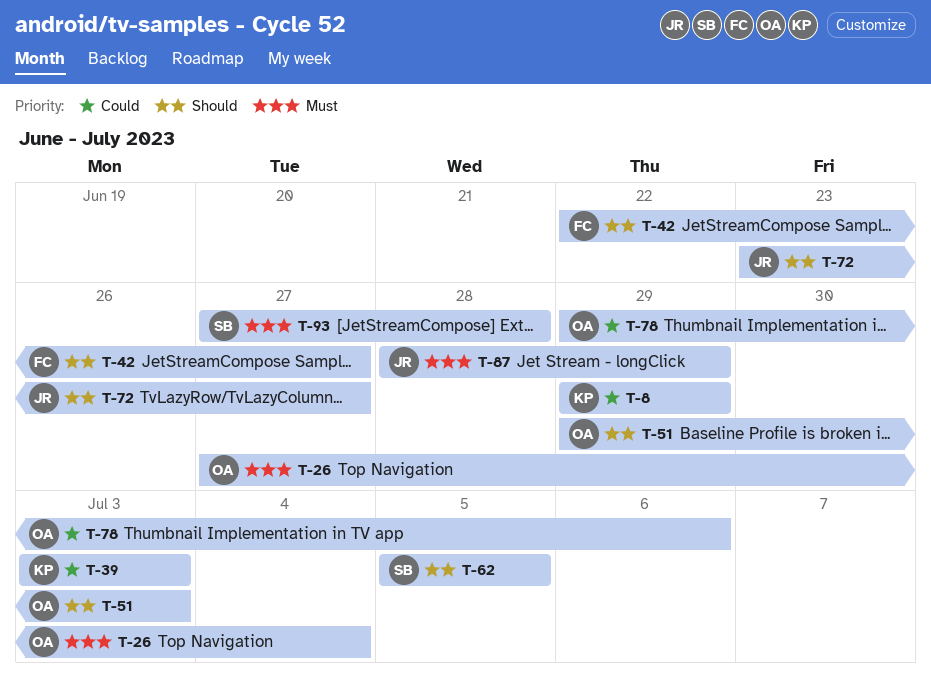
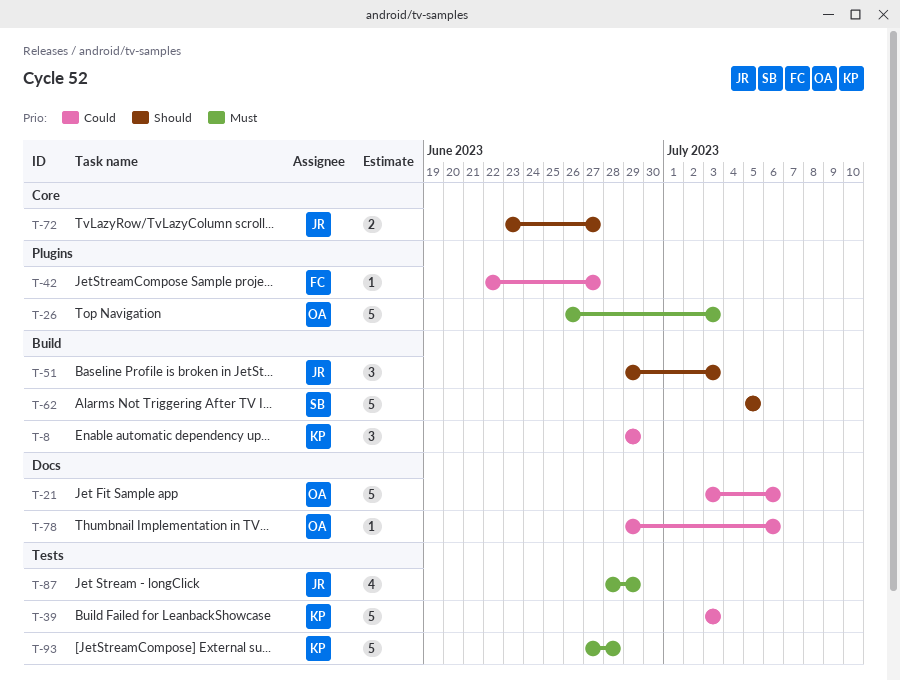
T-21: none -> present
T-26, start: Jun 27 -> Jun 26
T-26, due: Jul 4 -> Jul 3
T-42, priority: Should -> Could
T-51, owner: OA -> JR
T-93, owner: SB -> KP

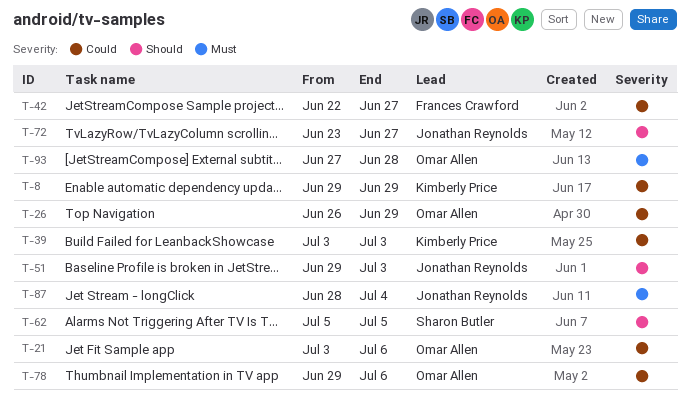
T-26, priority: Must -> Could
T-26, due: Jul 3 -> Jun 29
T-87, due: Jun 29 -> Jul 4
T-93, owner: Kimberly Price -> Omar Allen

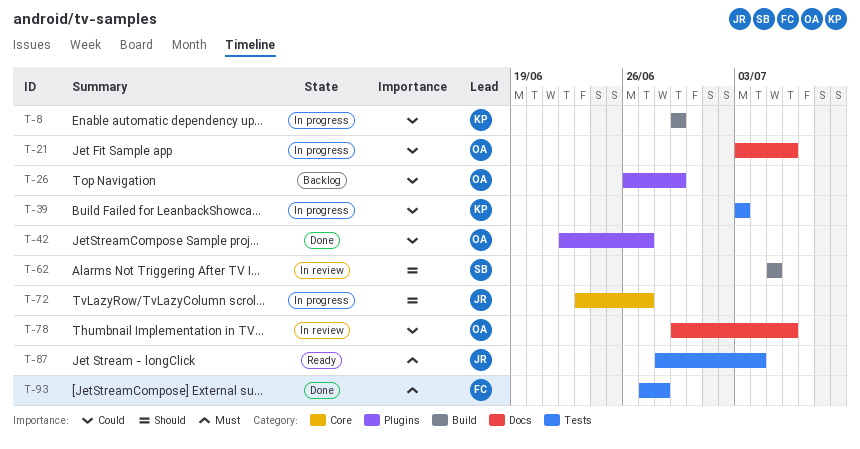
T-42, owner: Frances Crawford -> Omar Allen
T-51: present -> none
T-93, owner: Omar Allen -> Frances Crawford

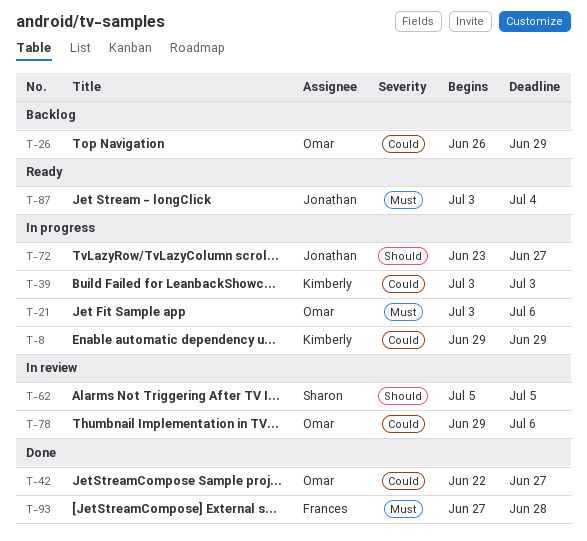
T-21, priority: Could -> Must
T-87, start: Jun 28 -> Jul 3

